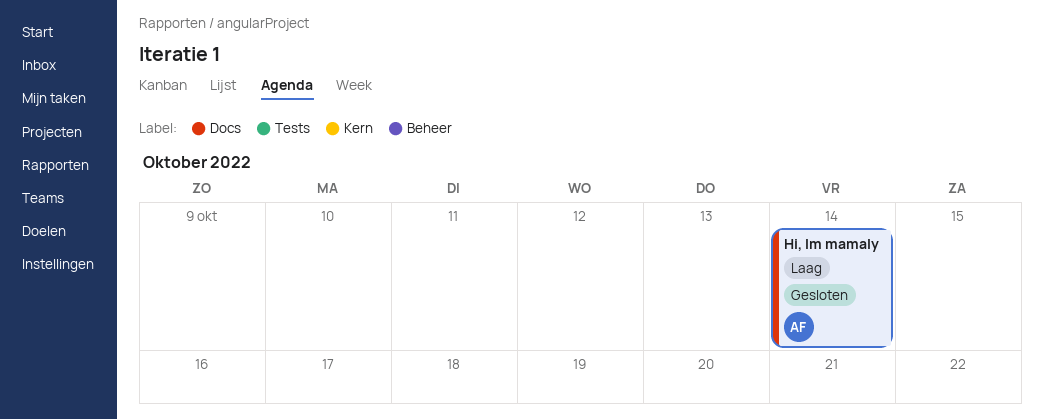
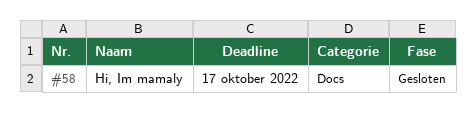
Hi, Im mamaly, due: Oct 14 -> Oct 17

